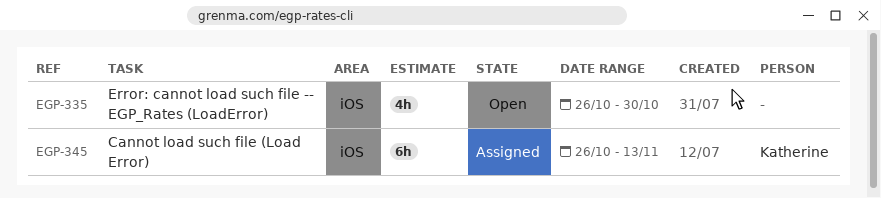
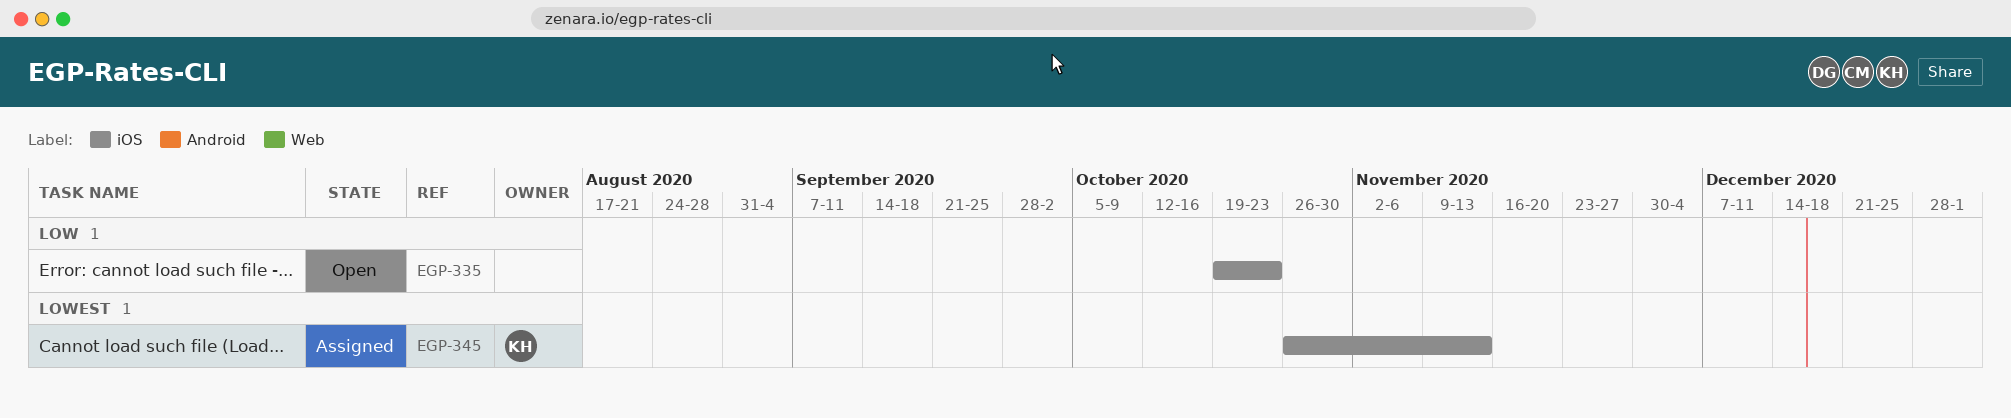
EGP-335, start: Oct 26 -> Oct 19
EGP-335, due: Oct 30 -> Oct 23

